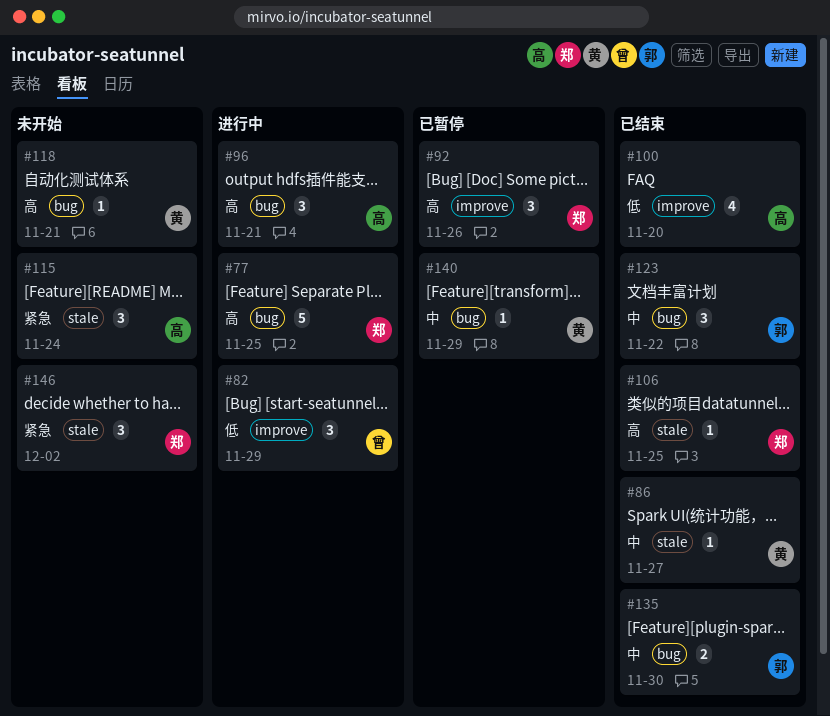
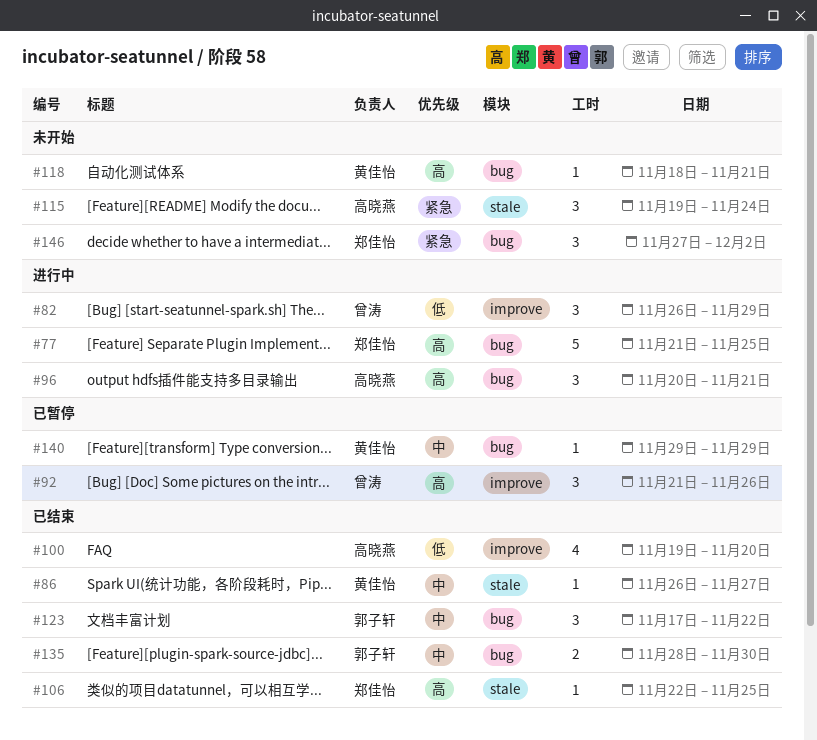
#92, owner: 郑佳怡 -> 曾涛
#146, label: stale -> bug

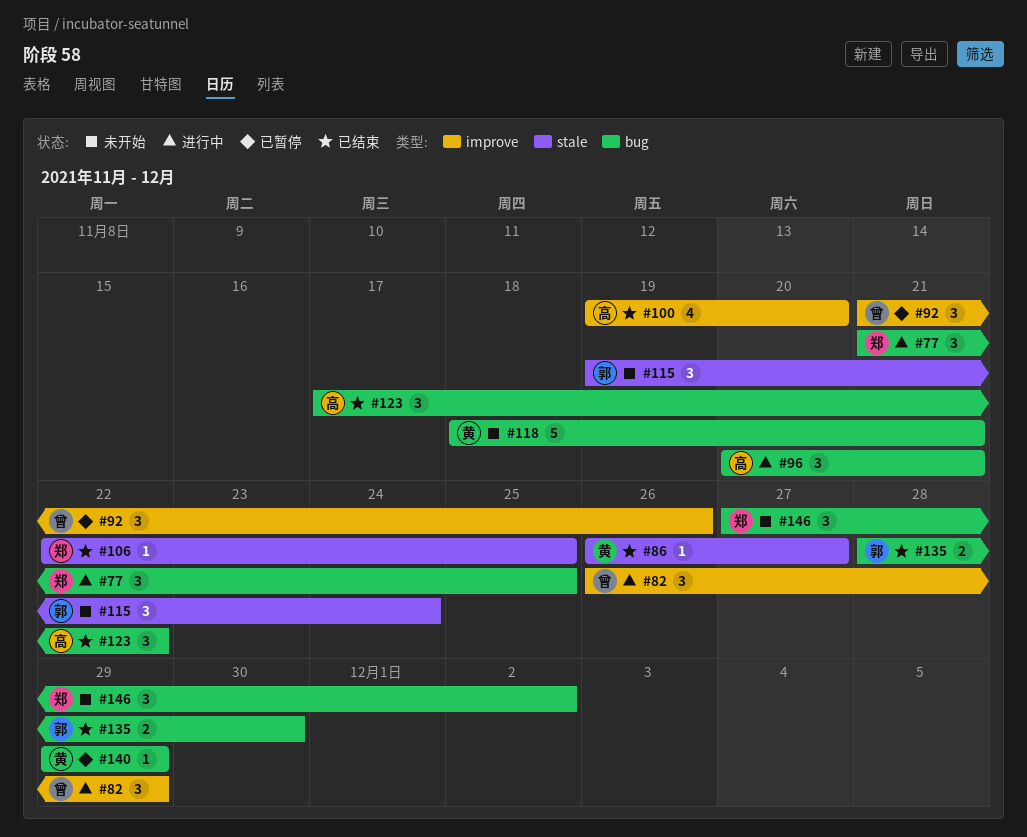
#77, estimate: 5 -> 3
#115, owner: 高晓燕 -> 郭子轩
#118, estimate: 1 -> 5
#123, owner: 郭子轩 -> 高晓燕

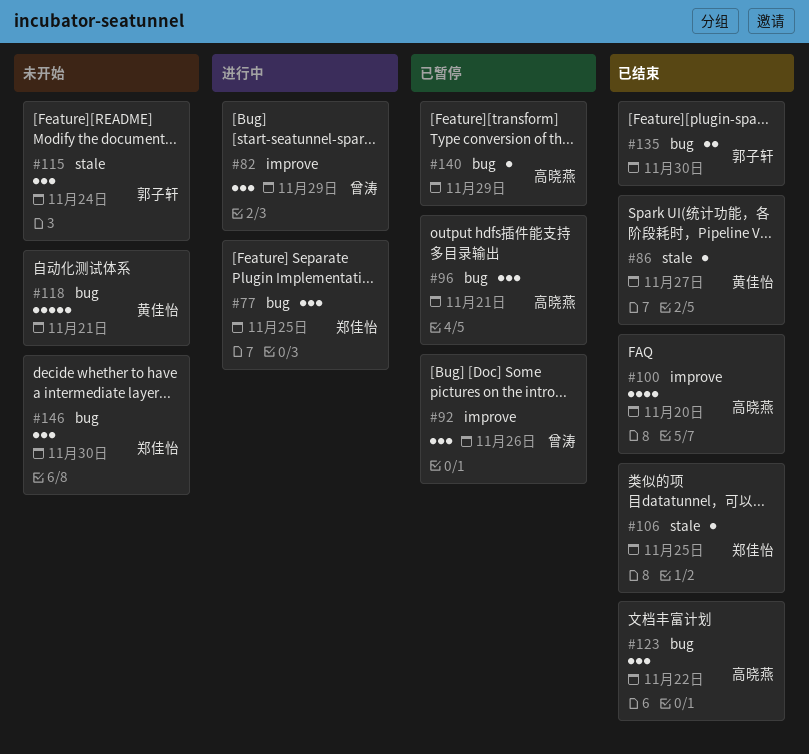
#96, status: 进行中 -> 已暂停
#140, owner: 黄佳怡 -> 高晓燕
#146, due: Dec 2 -> Nov 30

